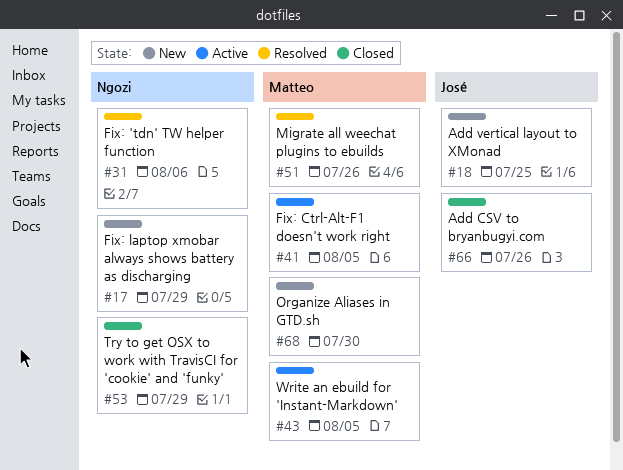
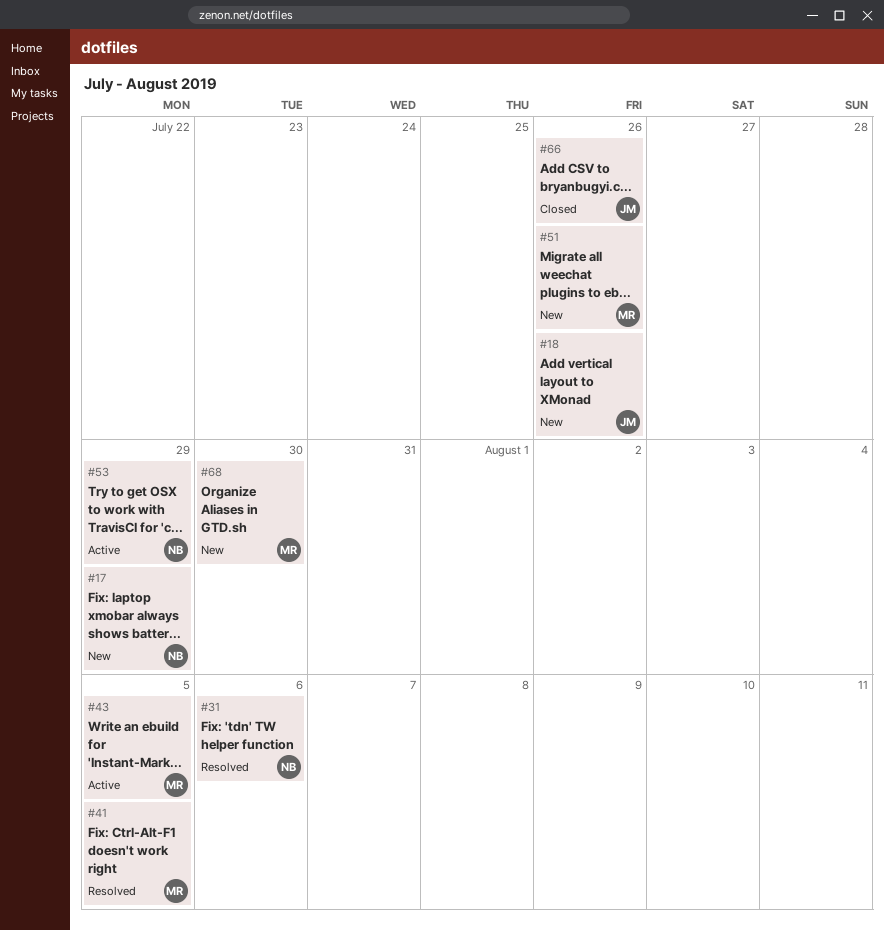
#18, due: Jul 25 -> Jul 26
#41, status: Active -> Resolved
#51, status: Resolved -> New
#53, status: Closed -> Active

